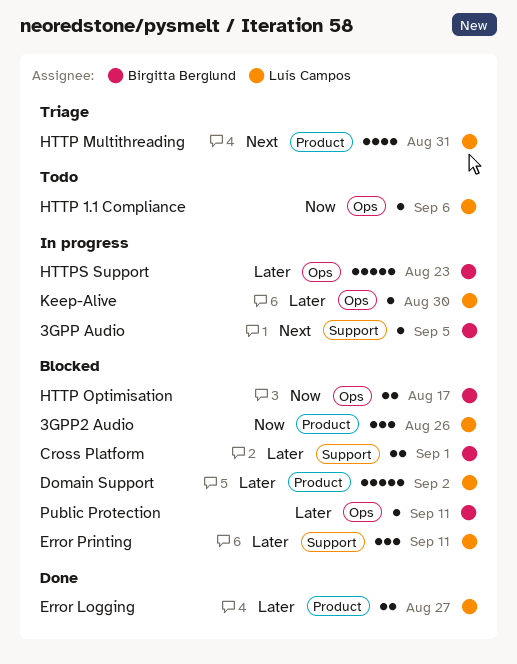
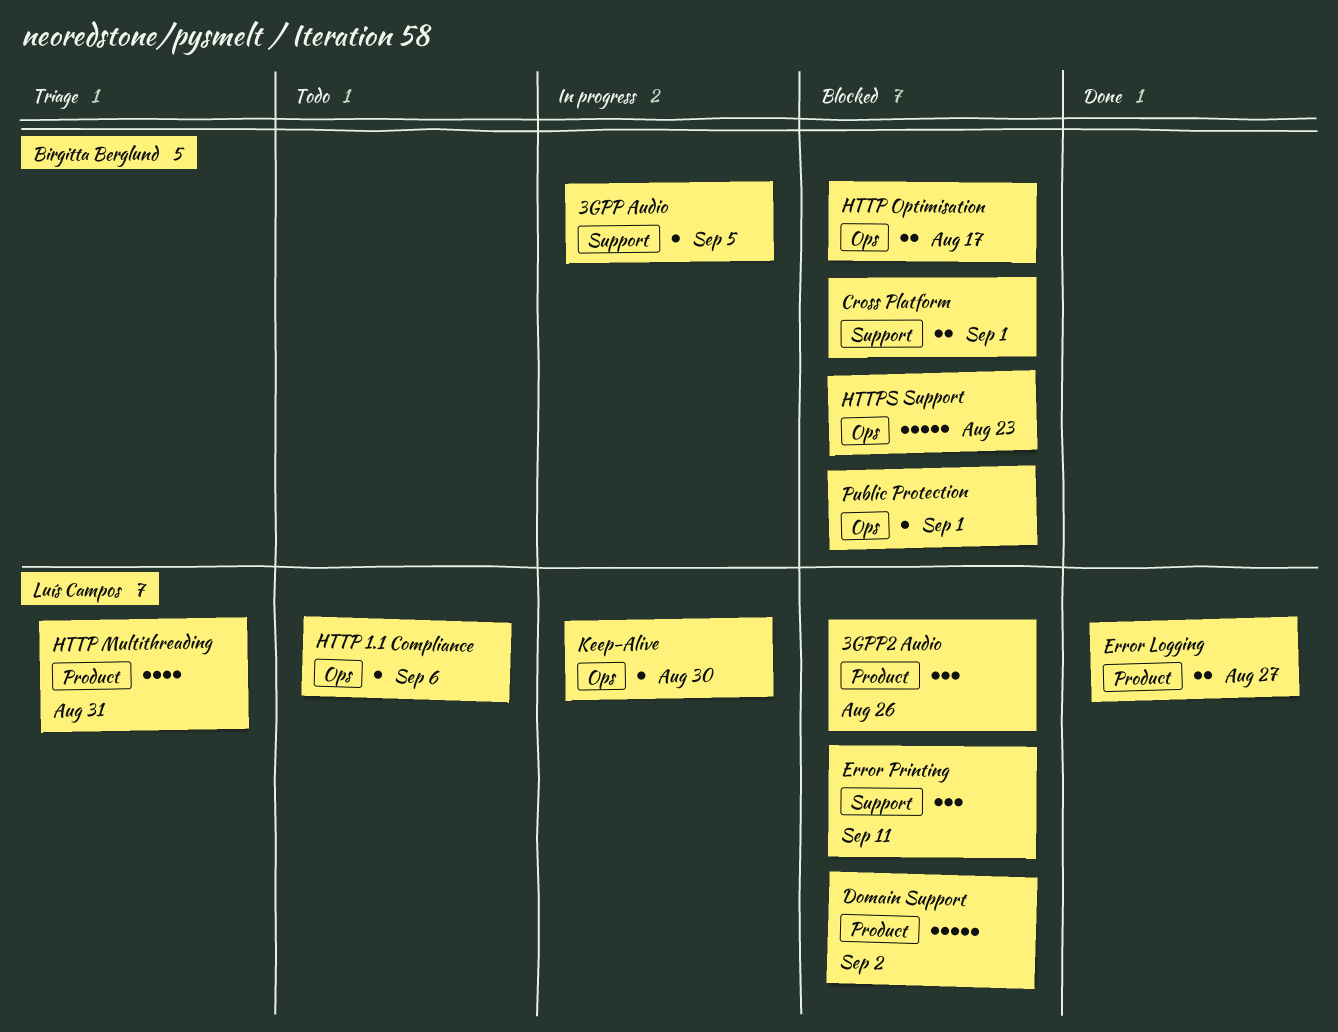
HTTPS Support, status: In progress -> Blocked
Public Protection, due: Sep 11 -> Sep 1

